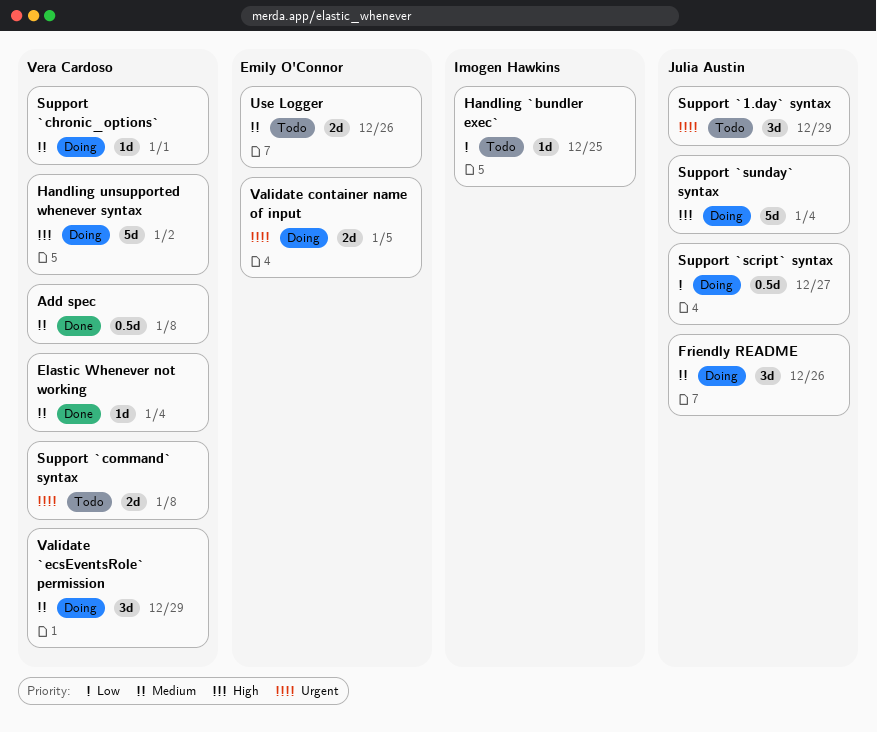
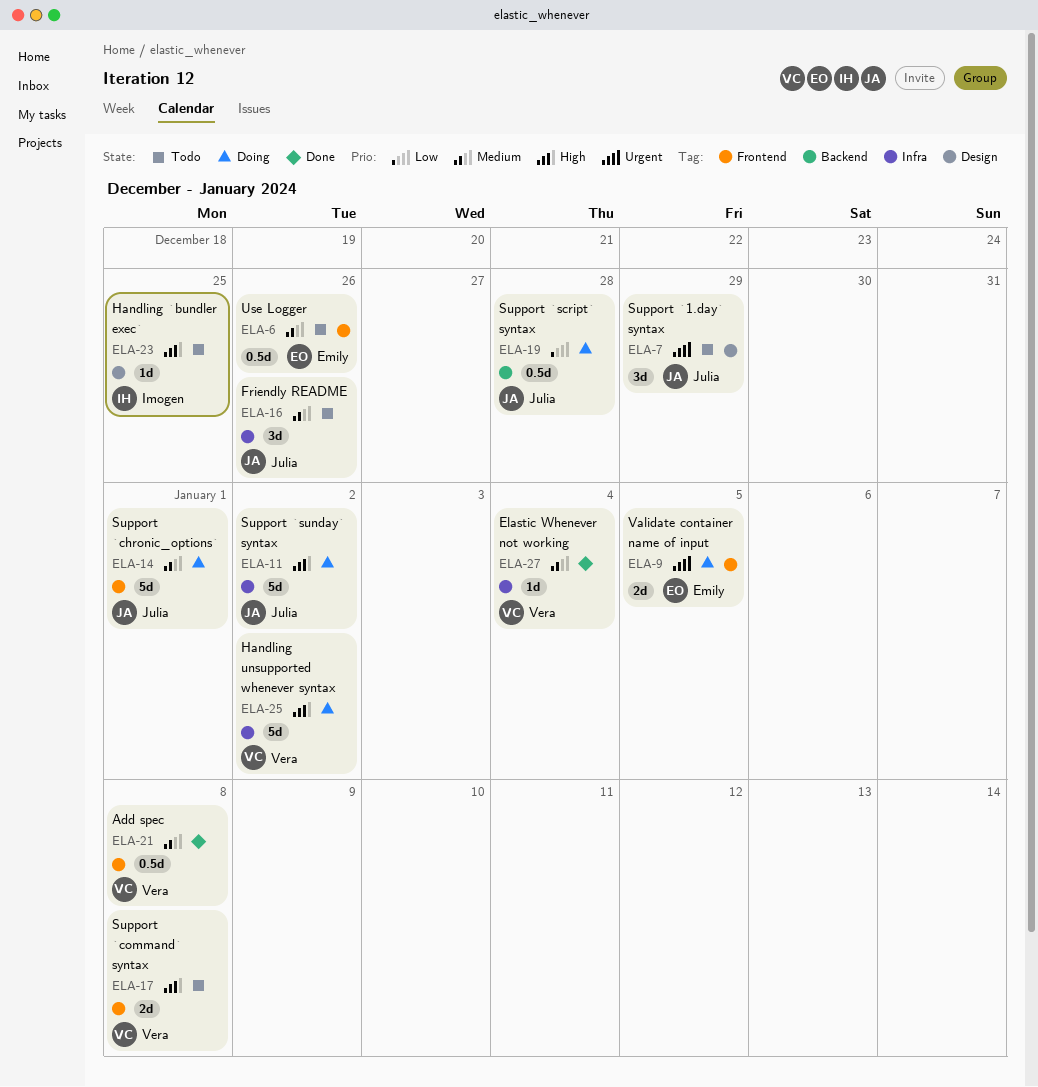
Friendly README, status: Doing -> Todo
Handling `bundler exec`, priority: Low -> High
Support `chronic_options`, owner: Vera Cardoso -> Julia Austin
Support `chronic_options`, estimate: 1d -> 5d
Support `command` syntax, priority: Urgent -> High
Support `script` syntax, due: Dec 27 -> Dec 28
Support `sunday` syntax, due: Jan 4 -> Jan 2
Use Logger, estimate: 2d -> 0.5d
Validate `ecsEventsRole` permission: present -> none

